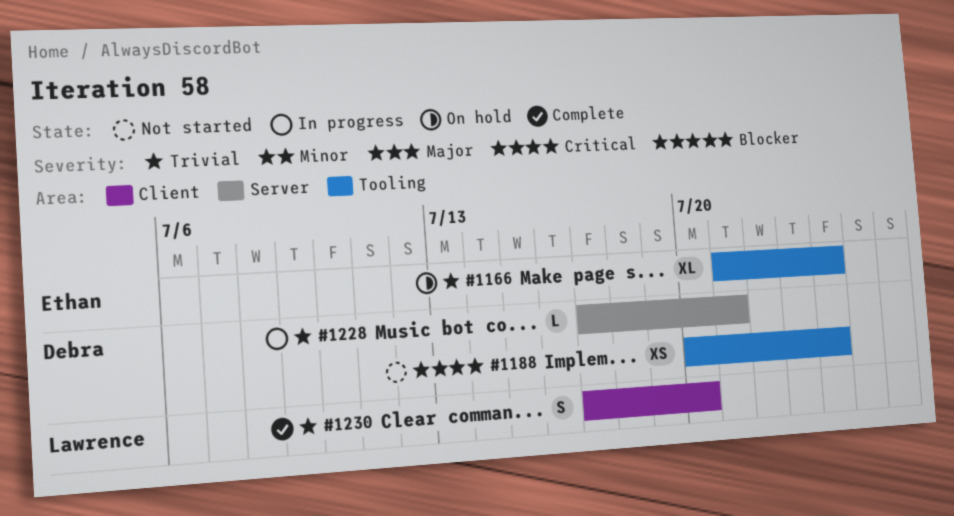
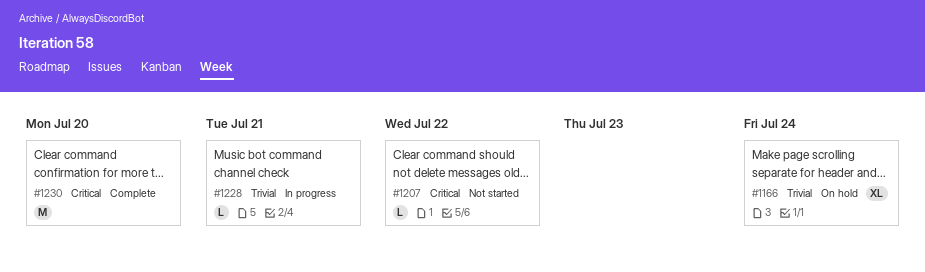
#1188: present -> none
#1207: none -> present
#1230, priority: Trivial -> Critical
#1230, estimate: S -> M

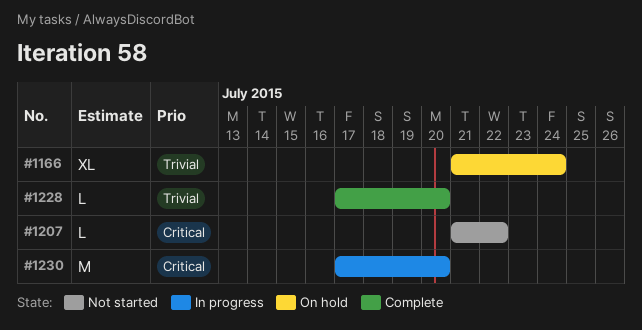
#1228, status: In progress -> Complete
#1228, due: Jul 21 -> Jul 20
#1230, status: Complete -> In progress

